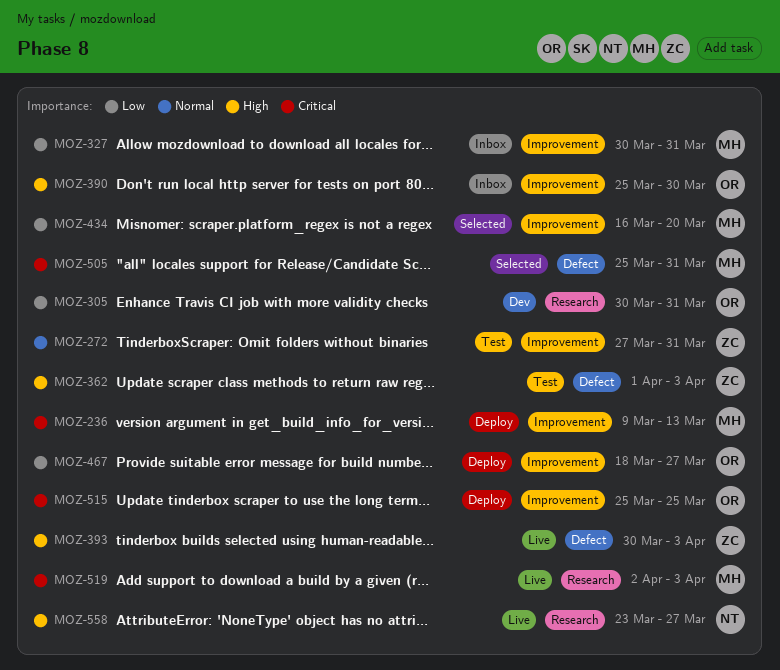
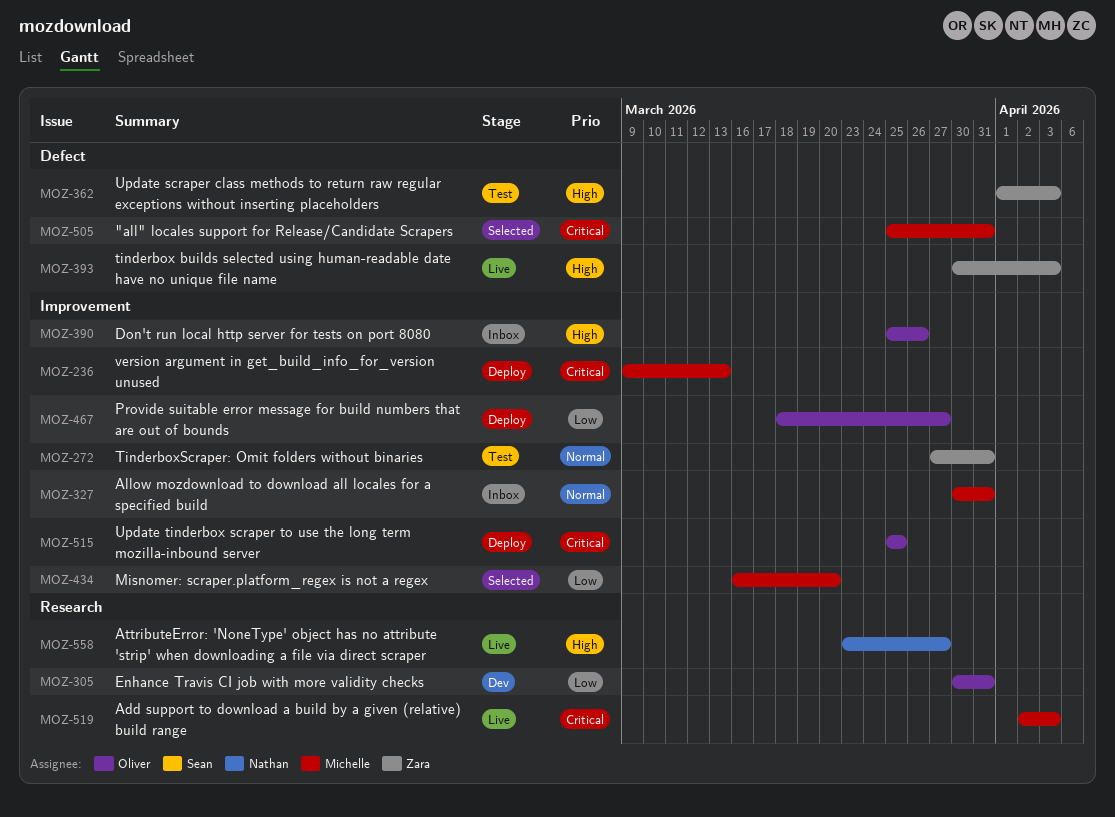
MOZ-327, priority: Low -> Normal
MOZ-390, due: Mar 30 -> Mar 26

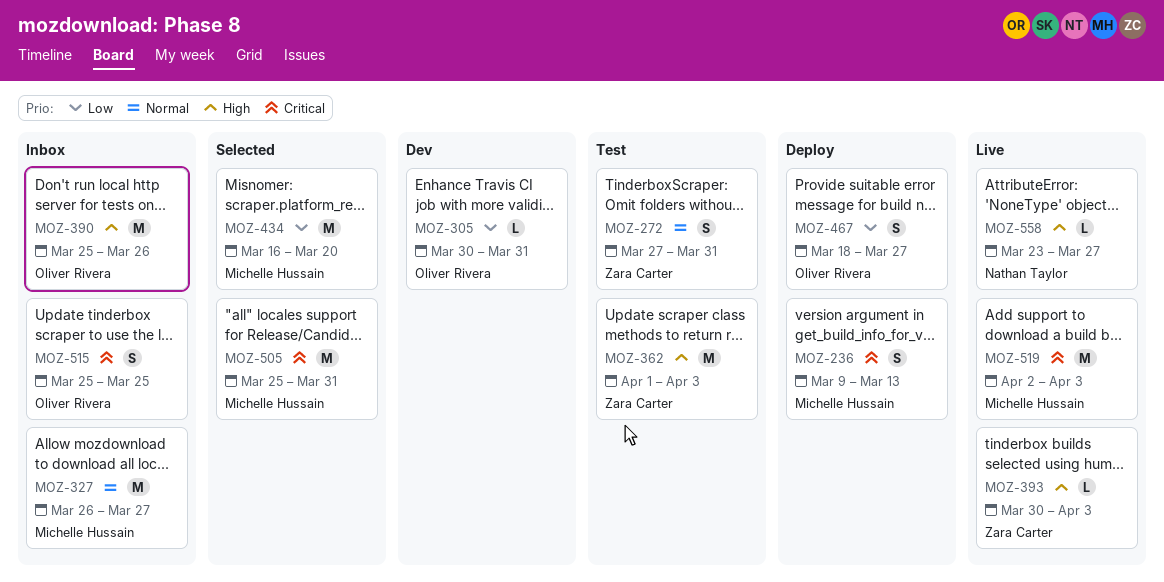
MOZ-327, start: Mar 30 -> Mar 26
MOZ-327, due: Mar 31 -> Mar 27
MOZ-515, status: Deploy -> Inbox

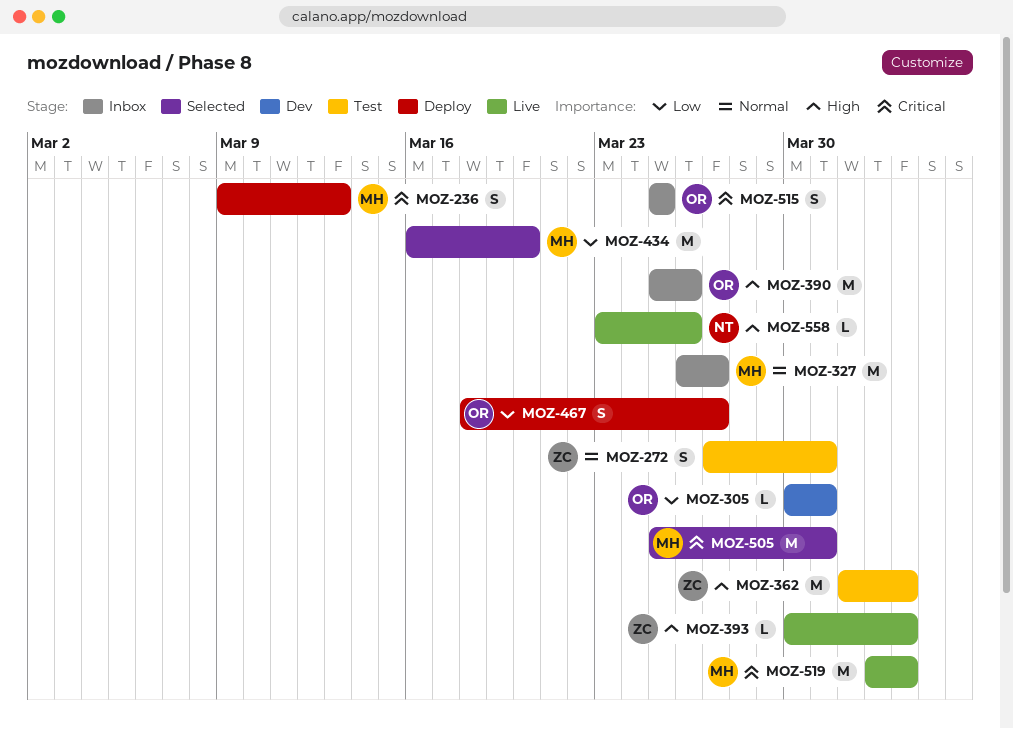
MOZ-558, due: Mar 27 -> Mar 26

